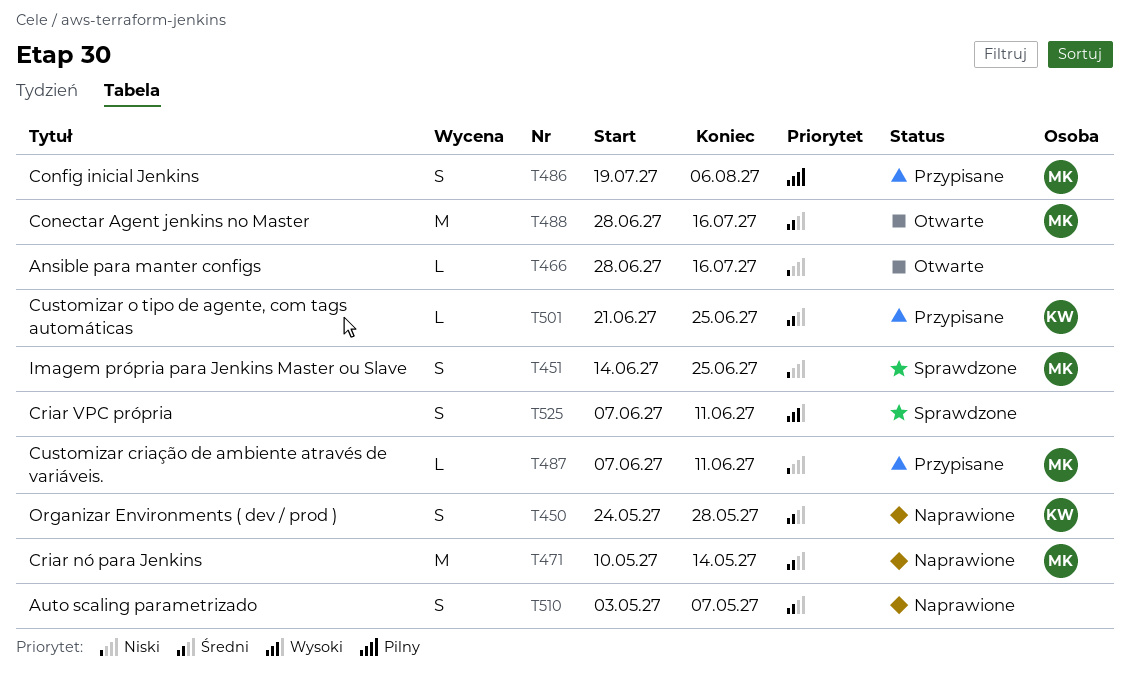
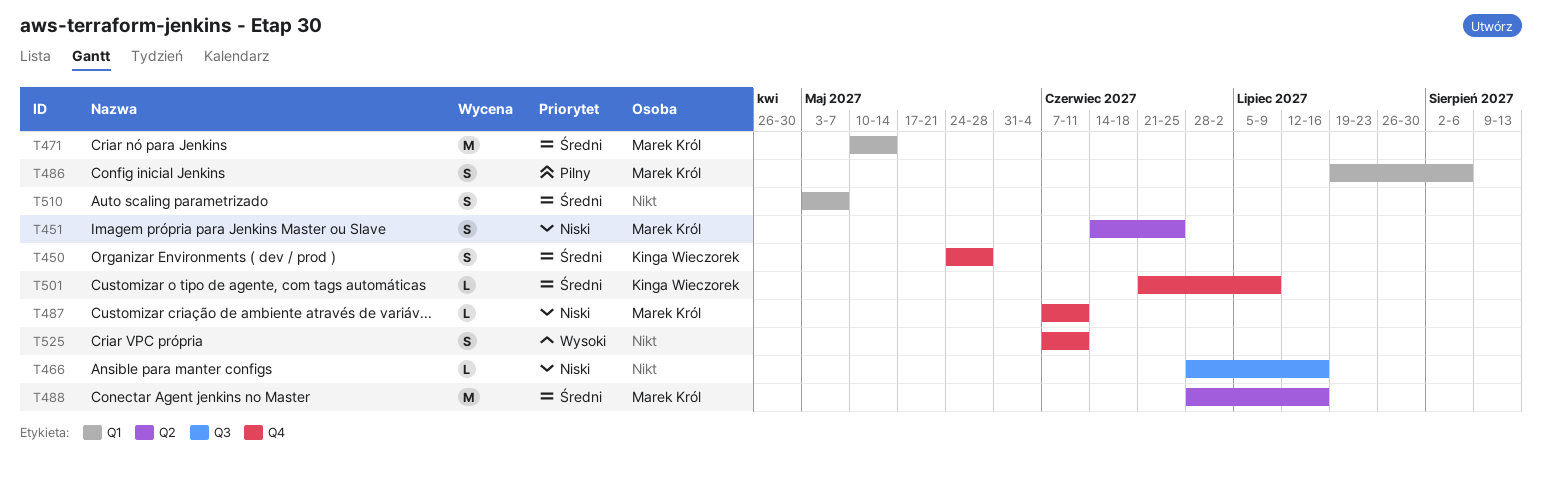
T501, due: Jun 25 -> Jul 9

